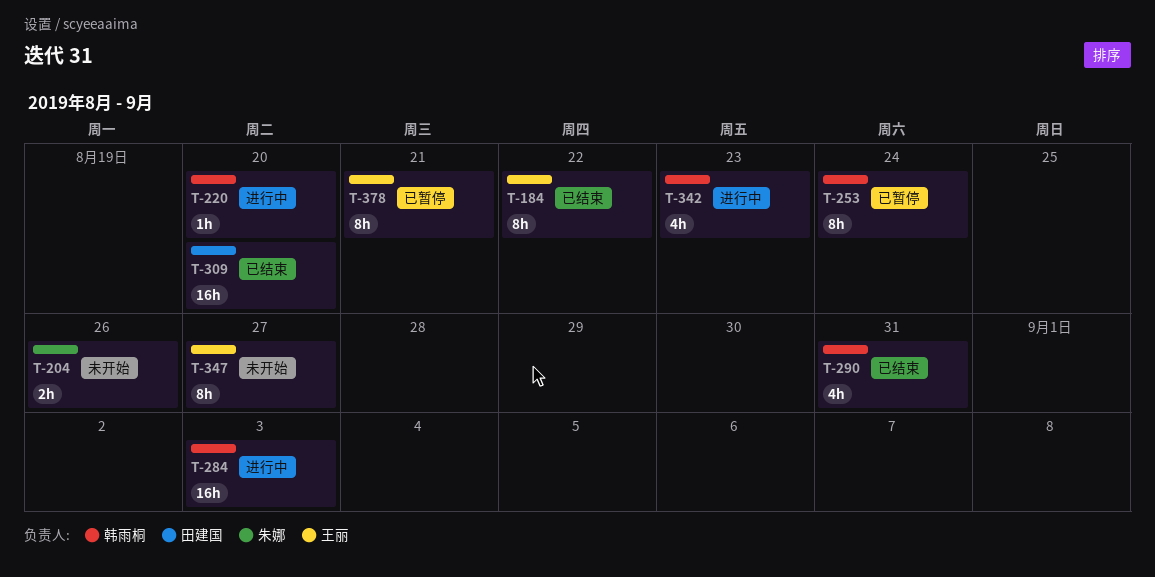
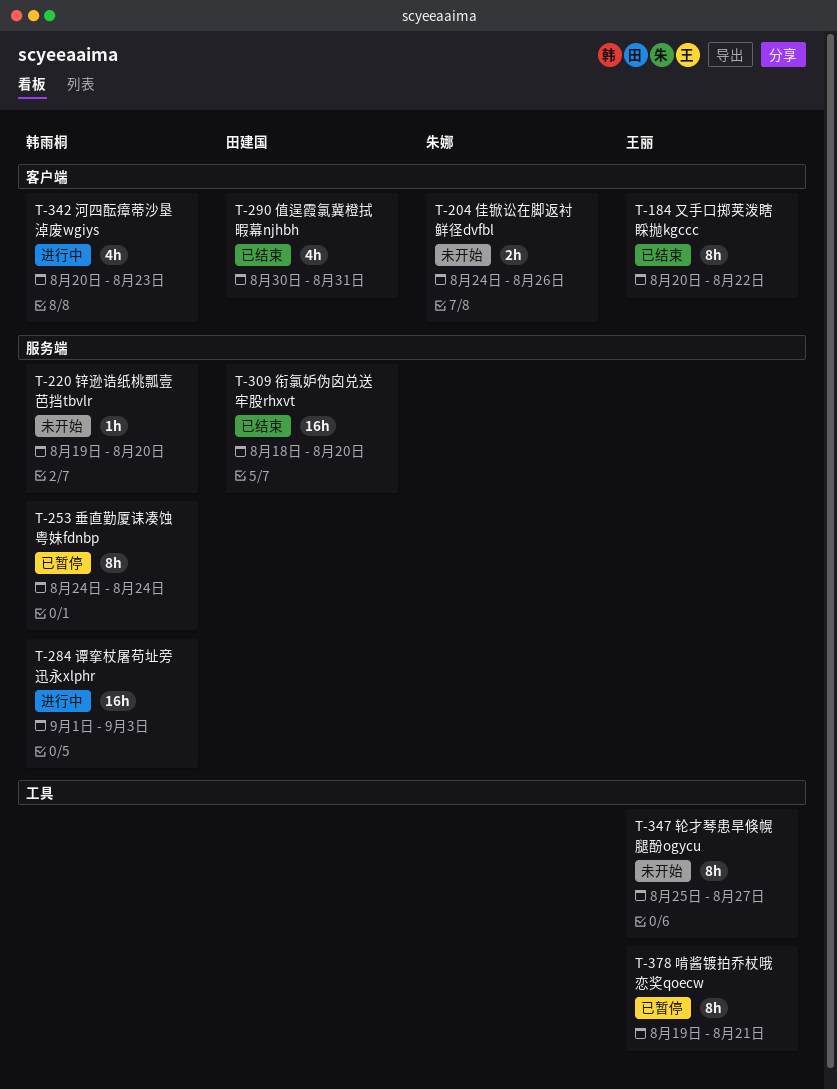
T-220, status: 进行中 -> 未开始
T-290, owner: 韩雨桐 -> 田建国

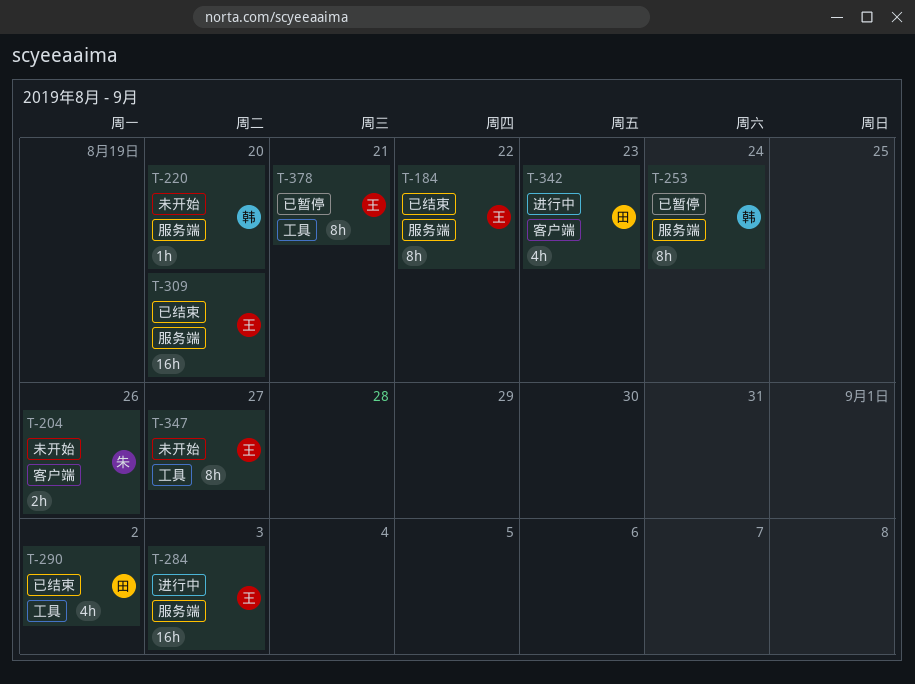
T-184, label: 客户端 -> 服务端
T-284, owner: 韩雨桐 -> 王丽
T-290, label: 客户端 -> 工具
T-290, due: Aug 31 -> Sep 2
T-309, owner: 田建国 -> 王丽
T-342, owner: 韩雨桐 -> 田建国

